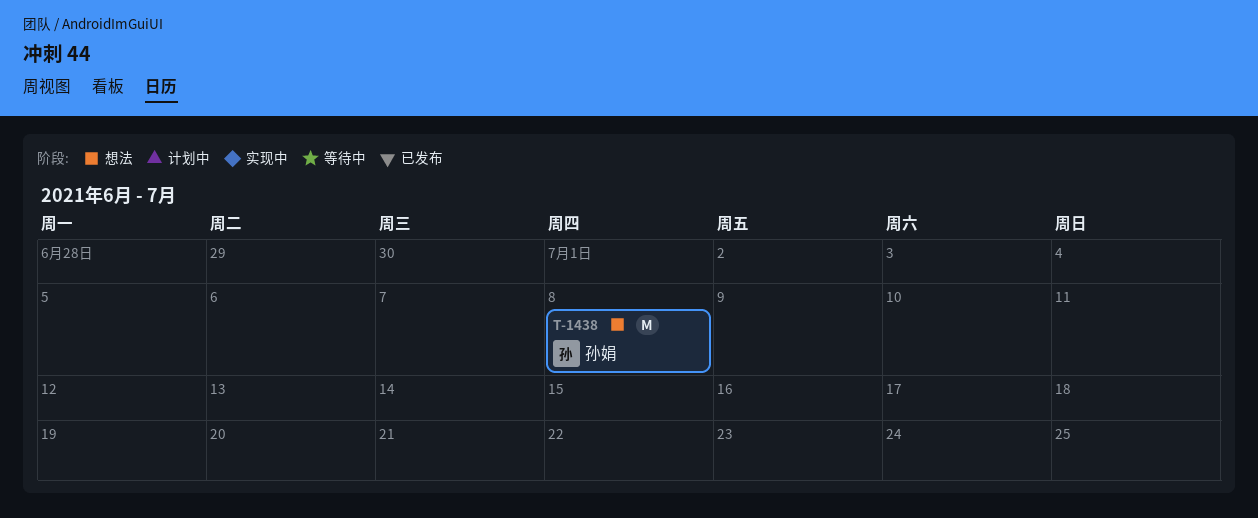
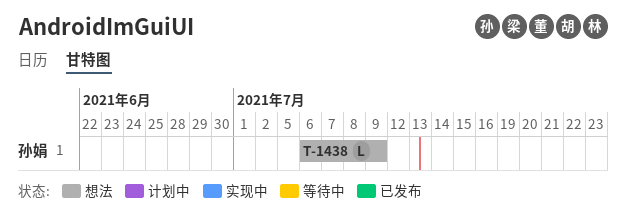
T-1438, estimate: M -> L
T-1438, due: Jul 8 -> Jul 9

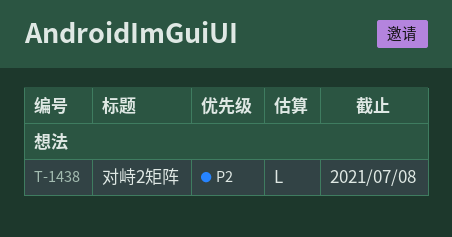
T-1438, due: Jul 9 -> Jul 8

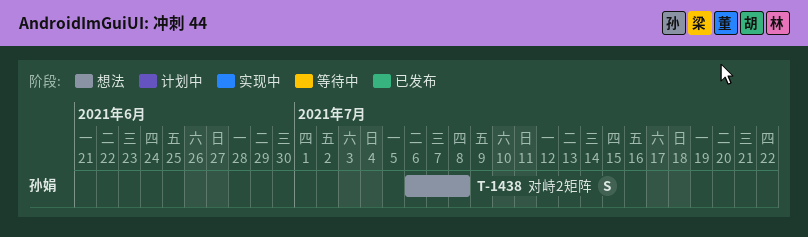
T-1438, estimate: L -> S

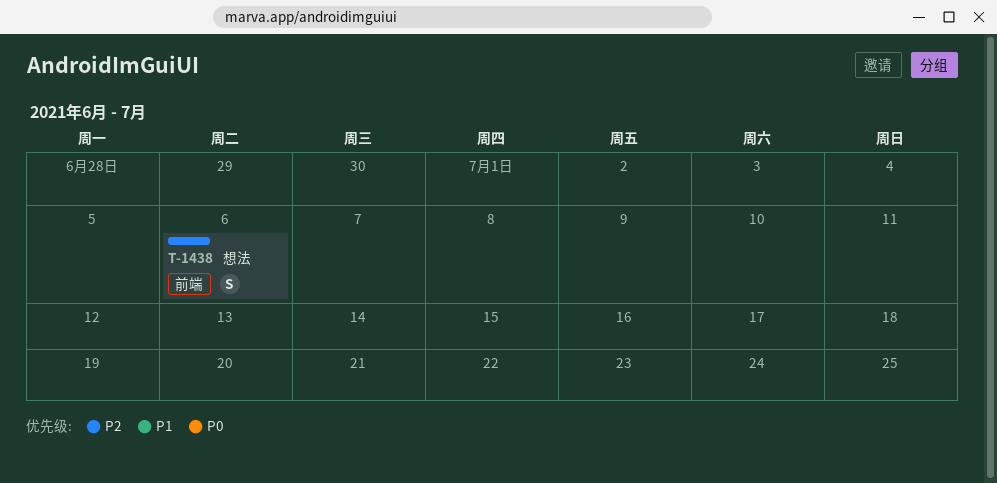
T-1438, due: Jul 8 -> Jul 6

